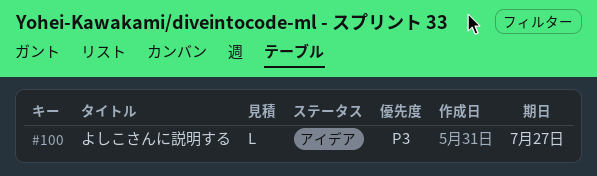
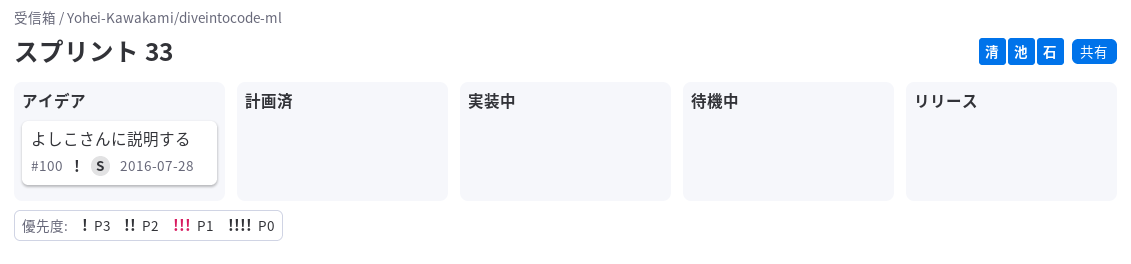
#100, estimate: L -> S
#100, due: Jul 27 -> Jul 28

